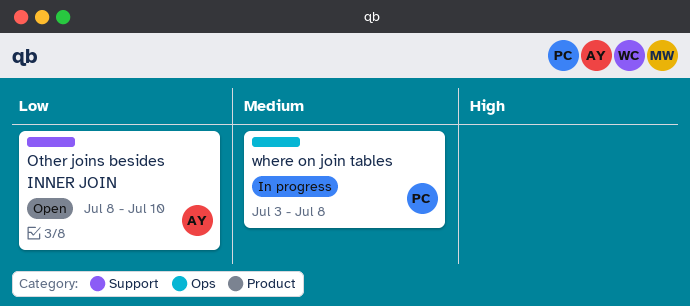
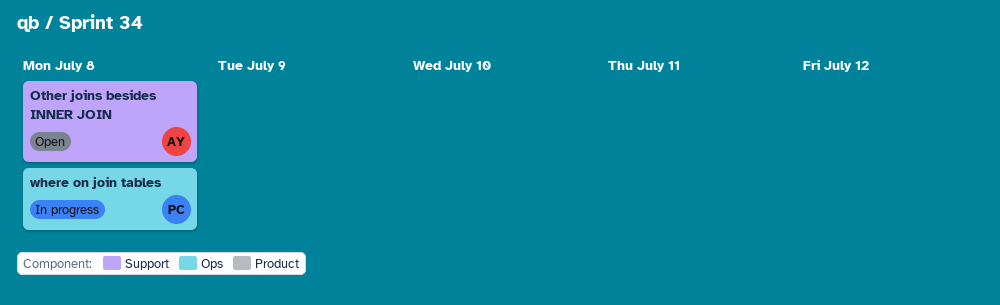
Other joins besides INNER JOIN, due: Jul 10 -> Jul 8

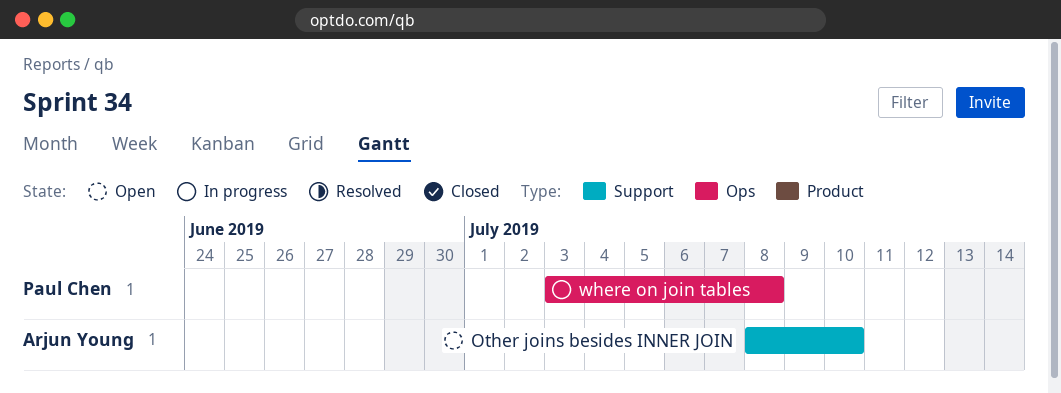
Other joins besides INNER JOIN, due: Jul 8 -> Jul 10

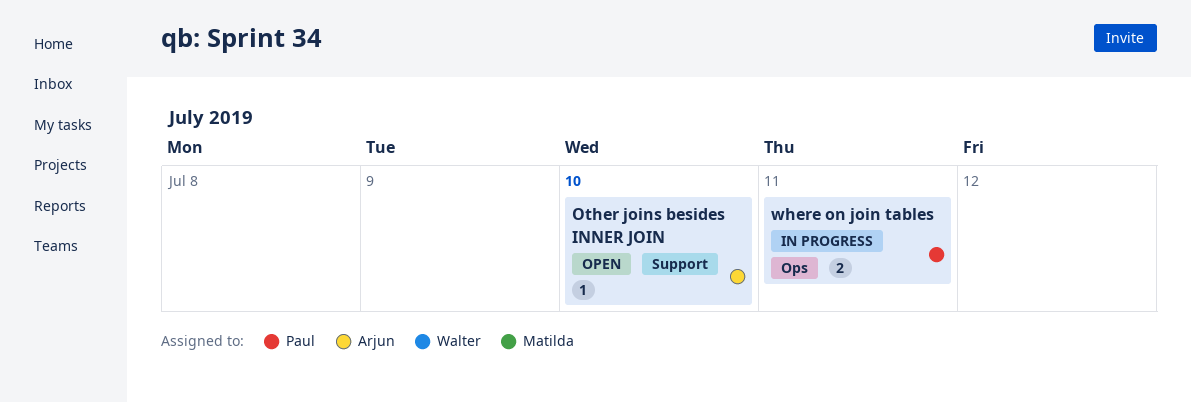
where on join tables, due: Jul 8 -> Jul 11

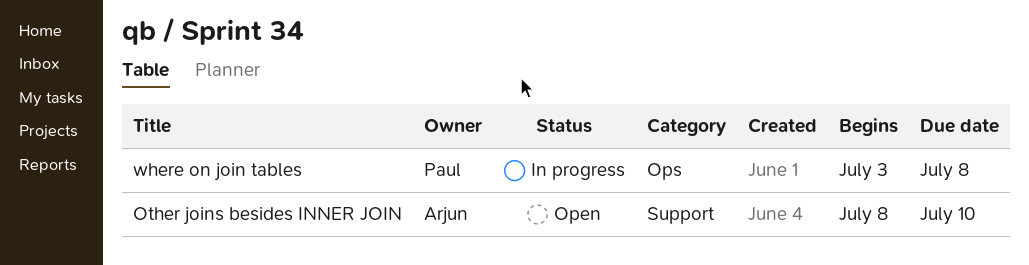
where on join tables, due: Jul 11 -> Jul 8

